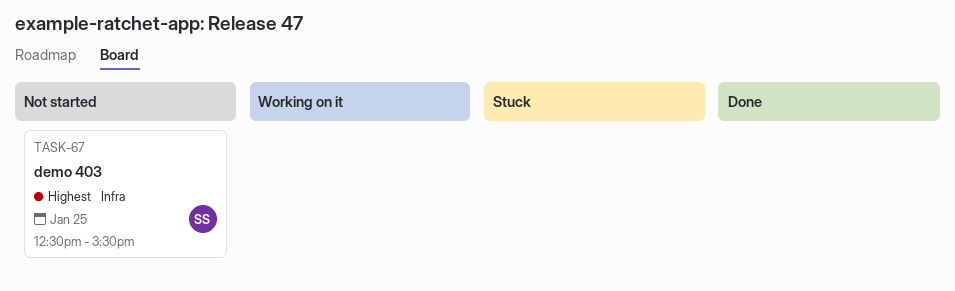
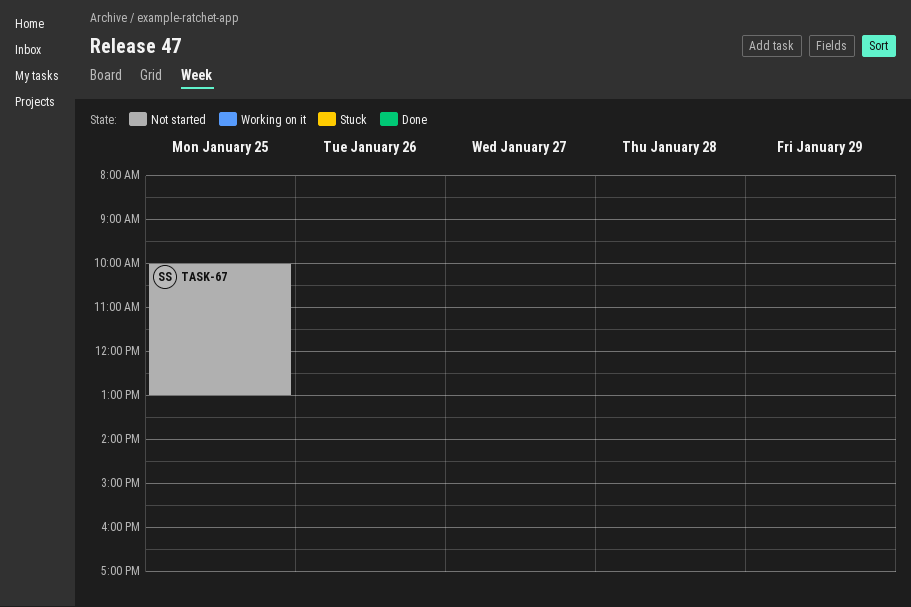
TASK-67, begins: 12:30 -> 10:00
TASK-67, ends: 15:30 -> 13:00

